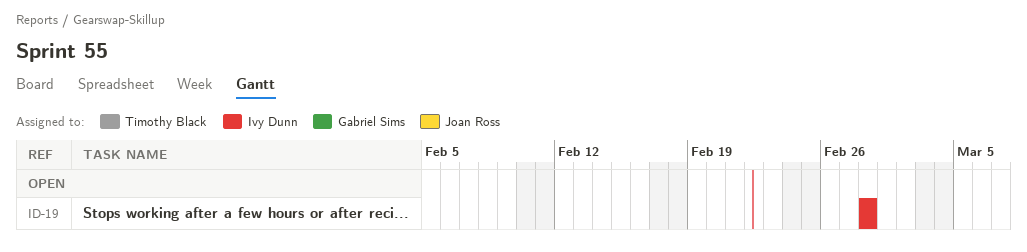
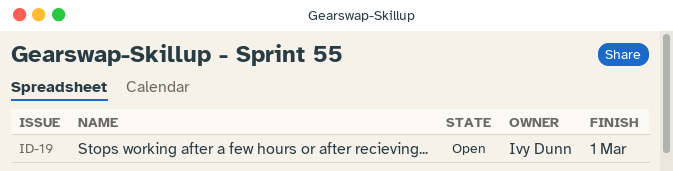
ID-19, due: Feb 28 -> Mar 1

